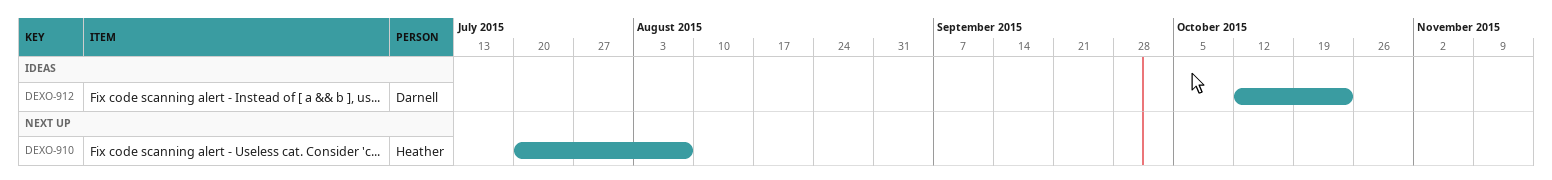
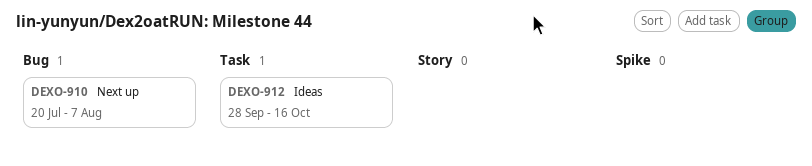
DEXO-912, start: Oct 12 -> Sep 28
DEXO-912, due: Oct 23 -> Oct 16

